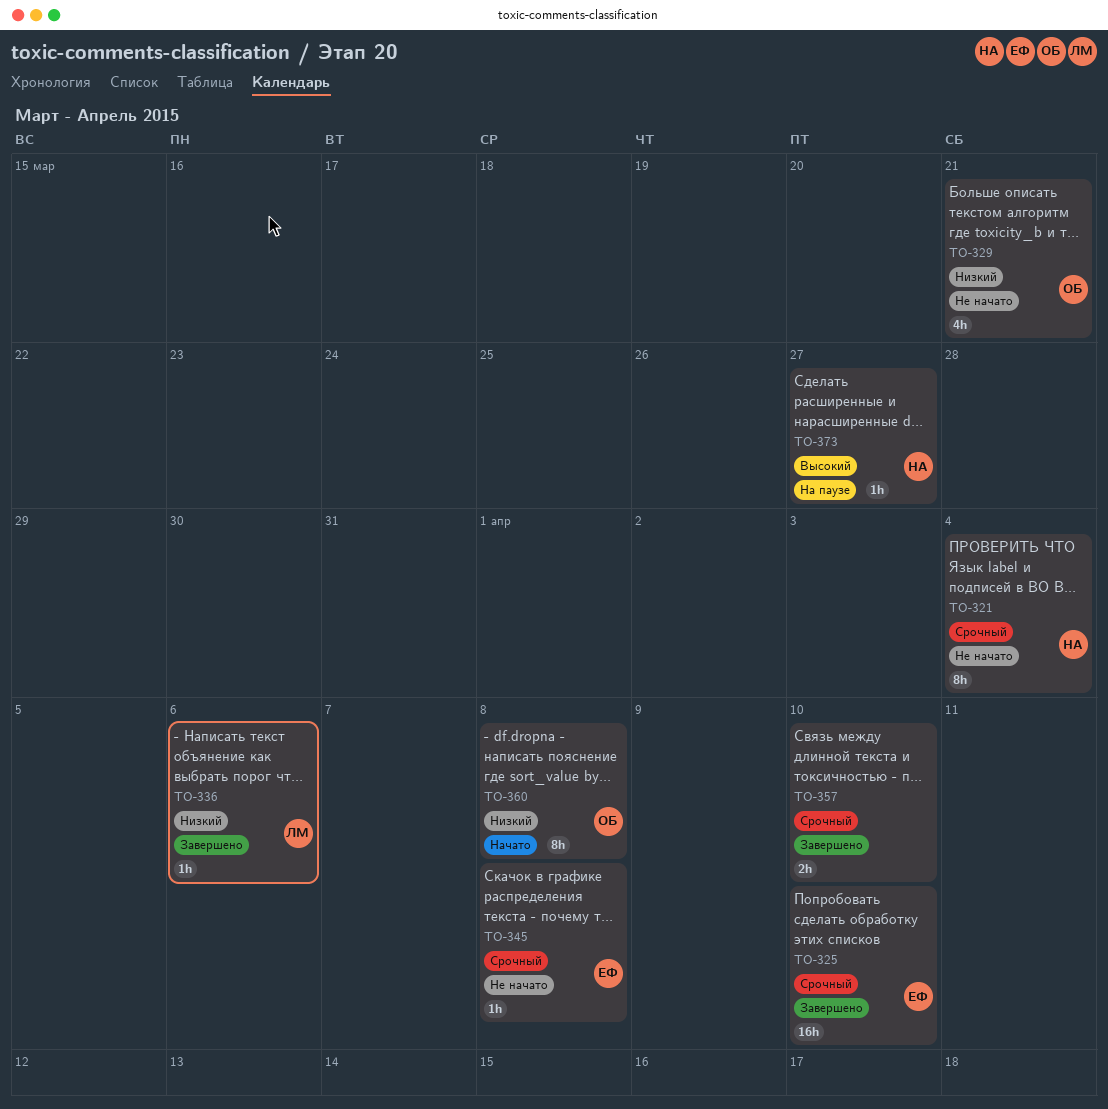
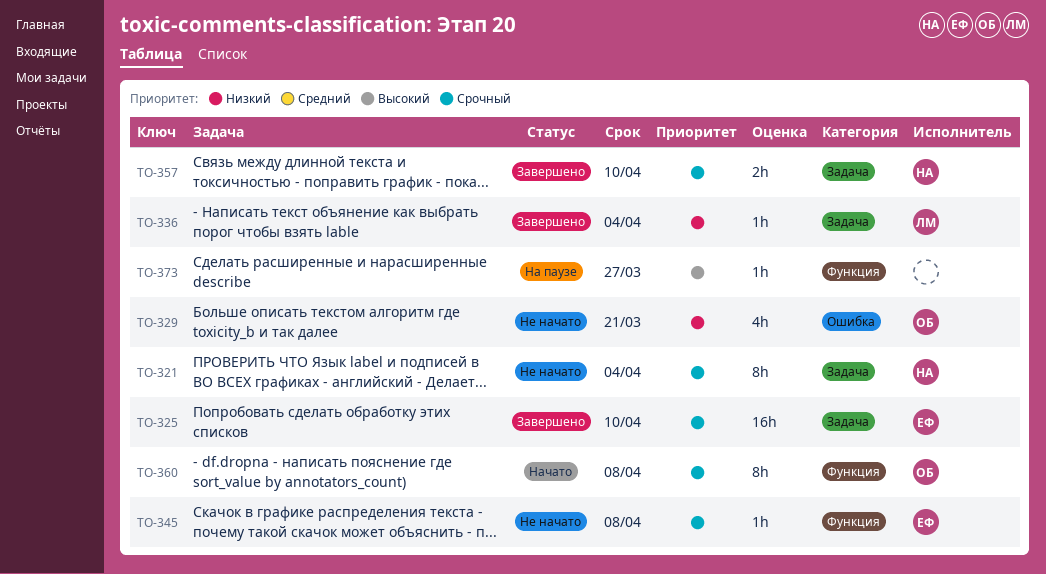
TO-336, due: Apr 6 -> Apr 4
TO-357, owner: none -> НА
TO-360, priority: Низкий -> Срочный
TO-373, owner: НА -> none

